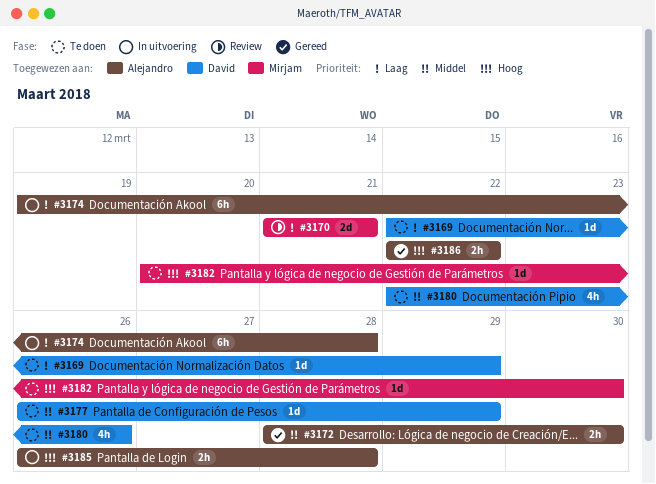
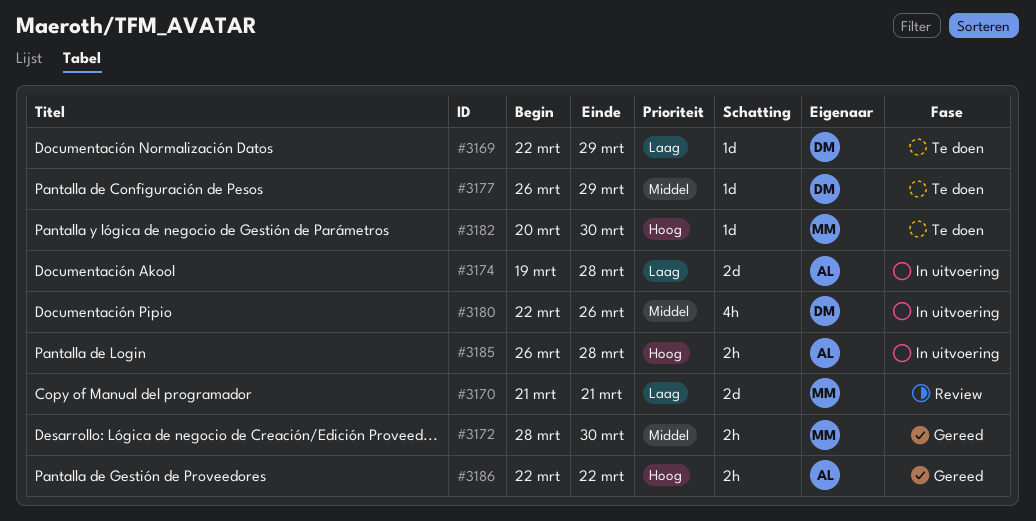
#3172, owner: Alejandro -> Mirjam
#3174, estimate: 6h -> 2d
#3180, status: Te doen -> In uitvoering

